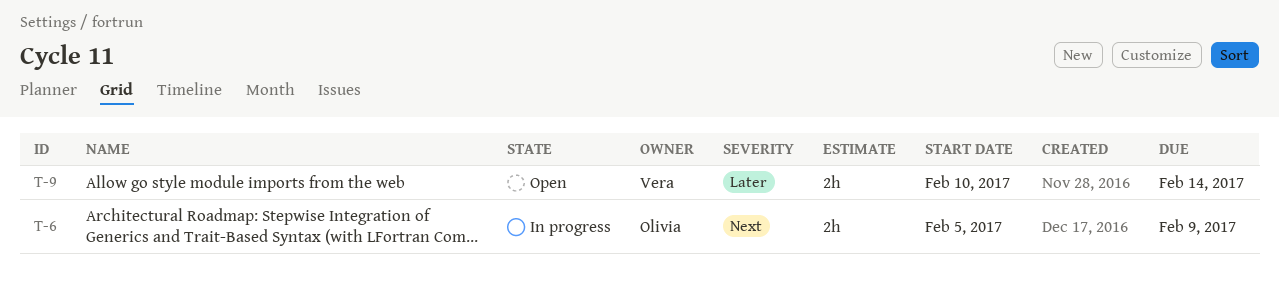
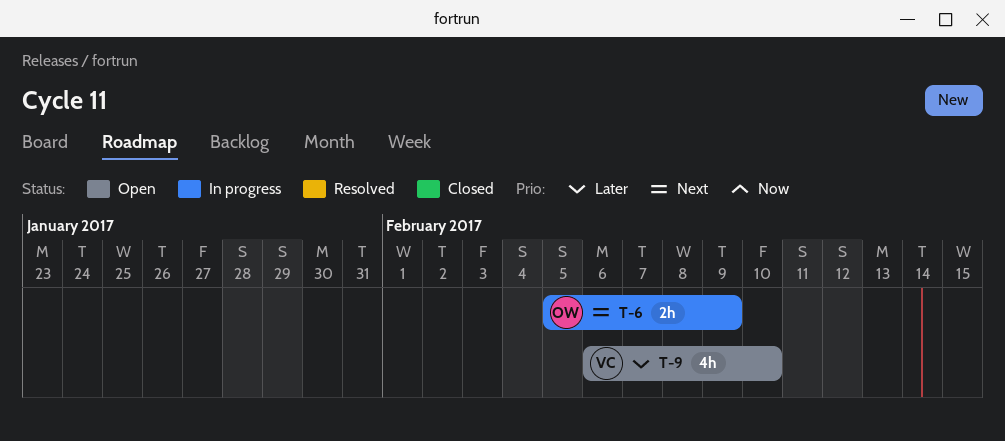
T-9, estimate: 2h -> 4h
T-9, start: Feb 10 -> Feb 6
T-9, due: Feb 14 -> Feb 10

